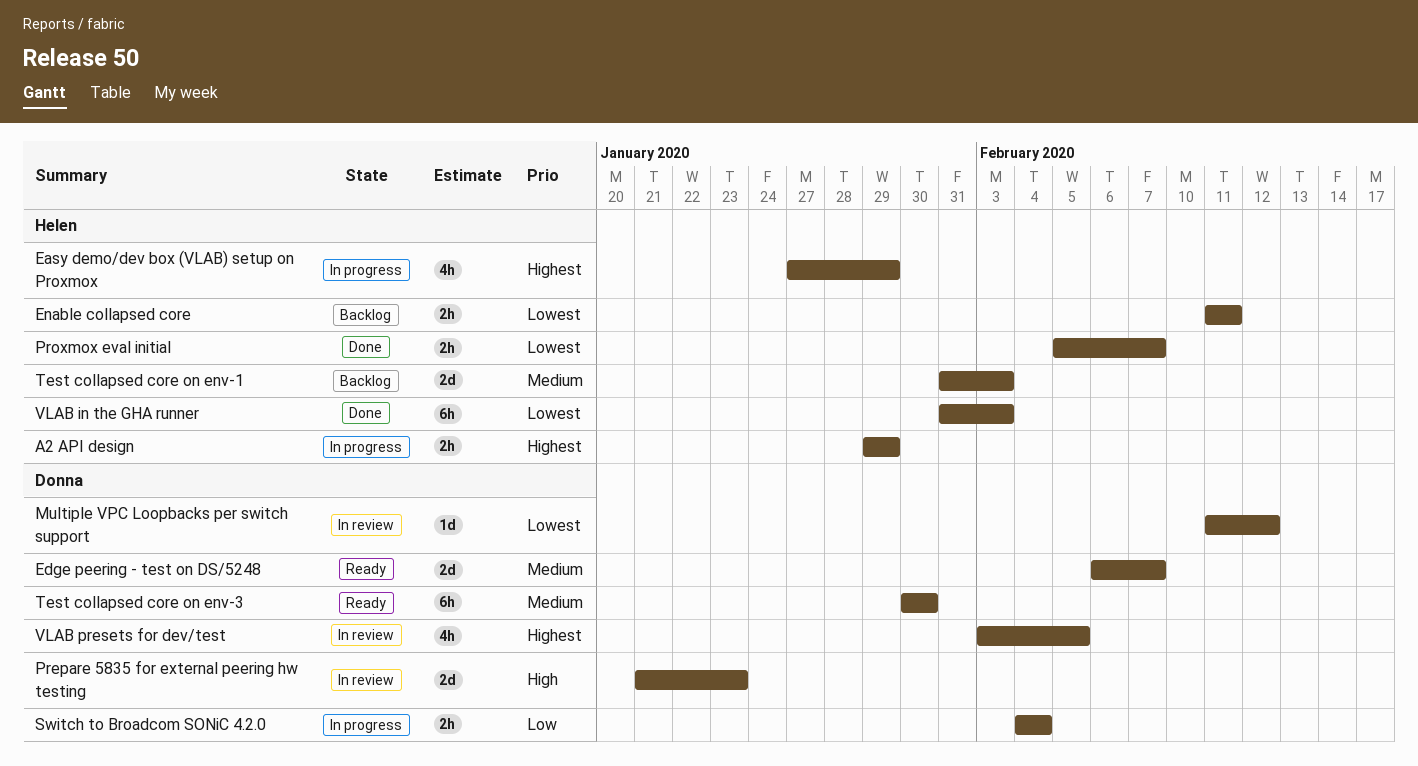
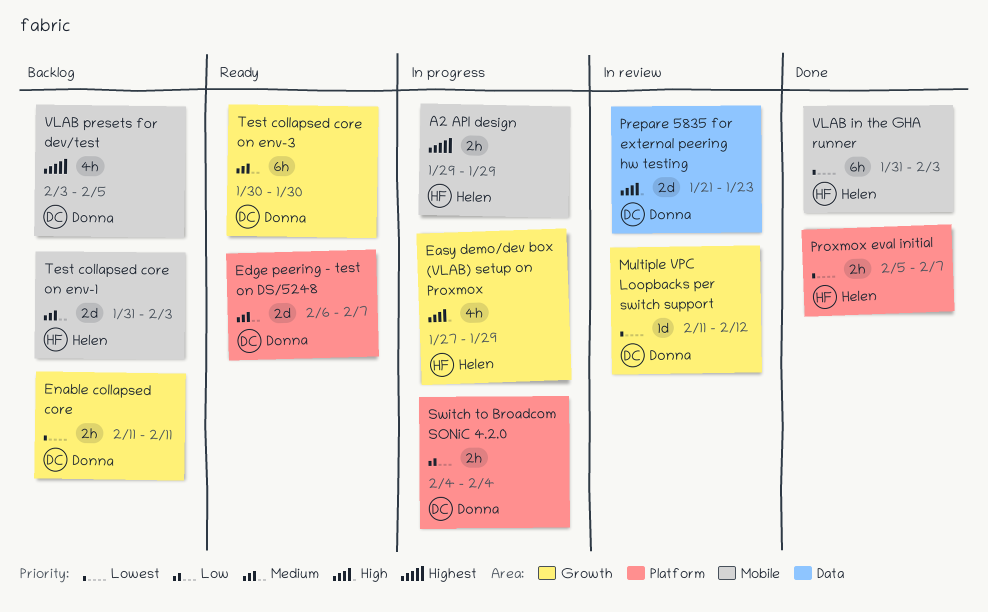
Easy demo/dev box (VLAB) setup on Proxmox, priority: Highest -> High
Enable collapsed core, owner: Helen -> Donna
VLAB presets for dev/test, status: In review -> Backlog

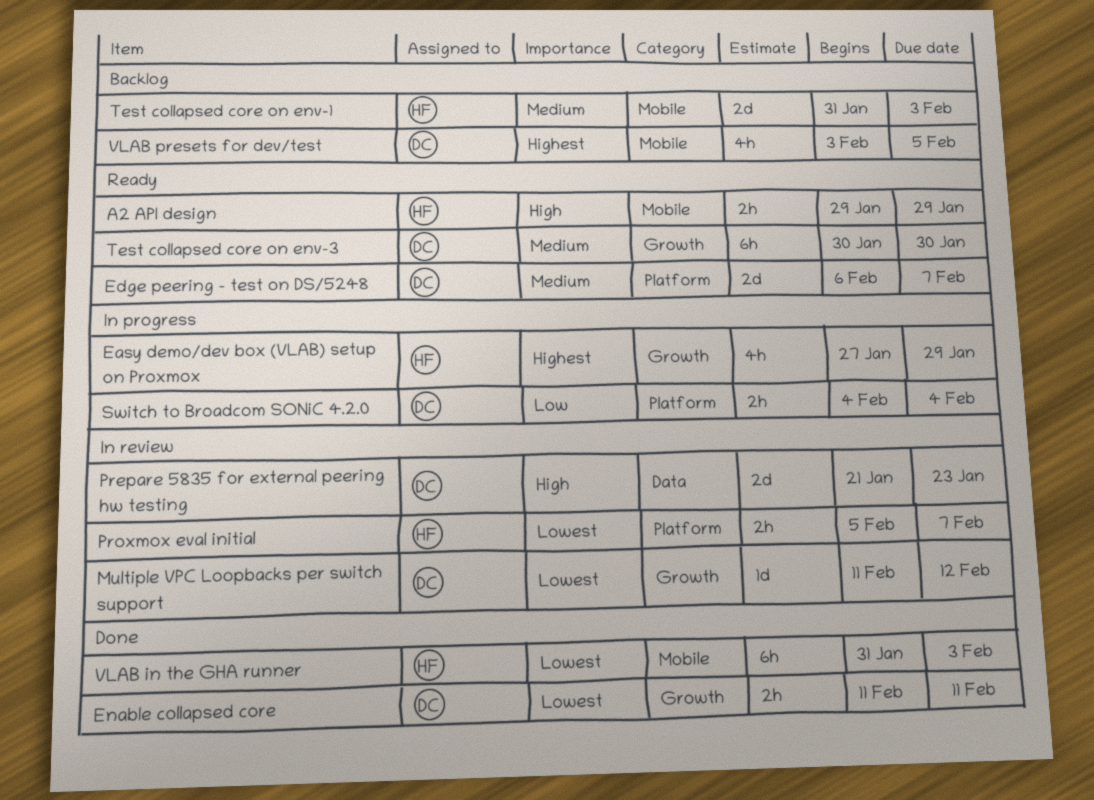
A2 API design, status: In progress -> Ready
A2 API design, priority: Highest -> High
Easy demo/dev box (VLAB) setup on Proxmox, priority: High -> Highest
Enable collapsed core, status: Backlog -> Done
Proxmox eval initial, status: Done -> In review

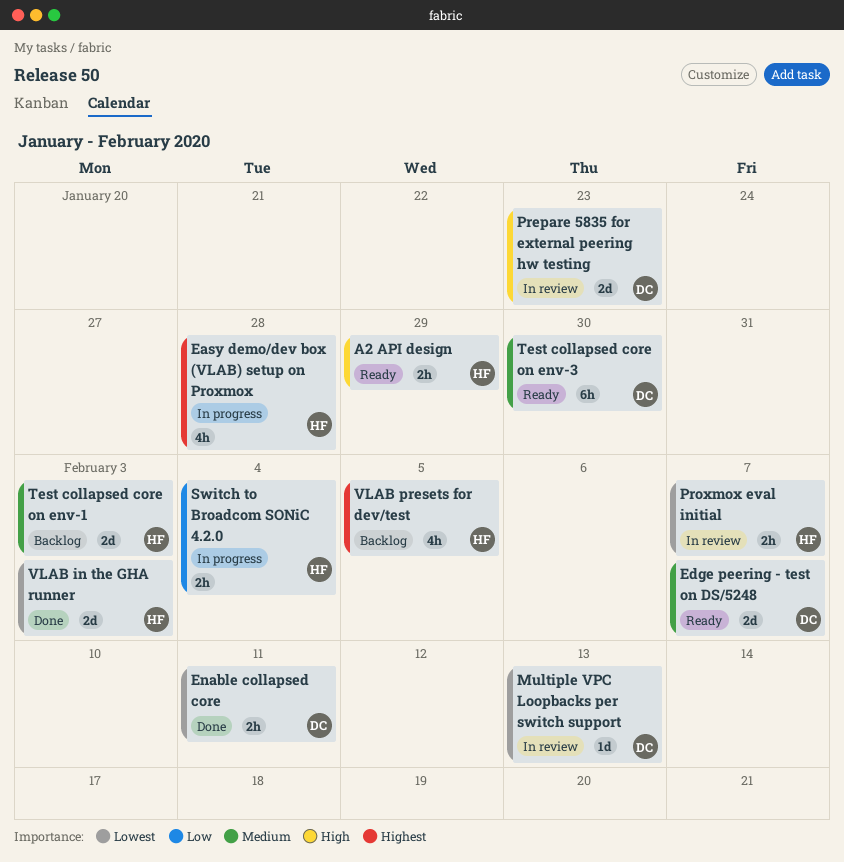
Easy demo/dev box (VLAB) setup on Proxmox, due: Jan 29 -> Jan 28
Multiple VPC Loopbacks per switch support, due: Feb 12 -> Feb 13
Switch to Broadcom SONiC 4.2.0, owner: DC -> HF
VLAB in the GHA runner, estimate: 6h -> 2d
VLAB presets for dev/test, owner: DC -> HF

